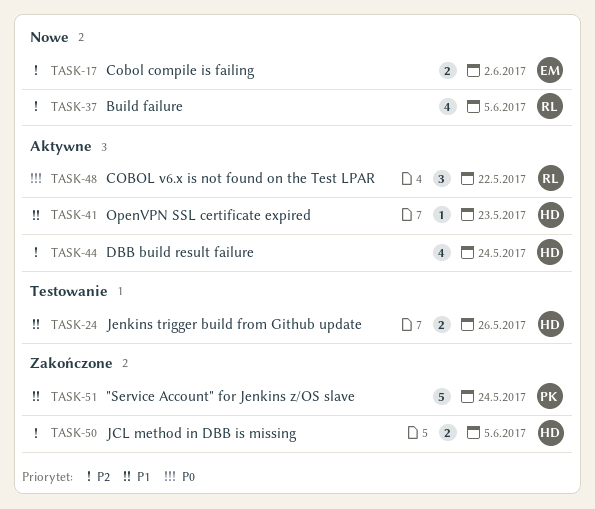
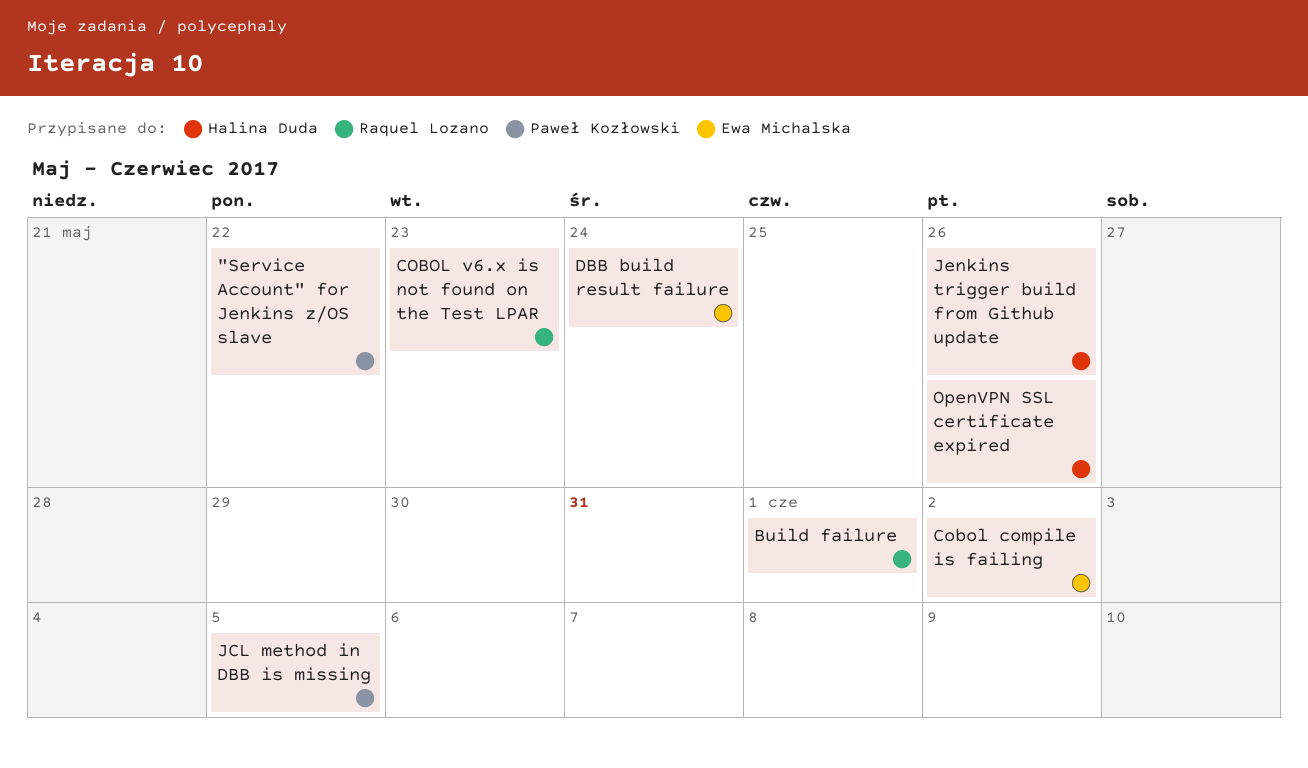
"Service Account" for Jenkins z/OS slave, due: May 24 -> May 22
Build failure, due: Jun 5 -> Jun 1
COBOL v6.x is not found on the Test LPAR, due: May 22 -> May 23
DBB build result failure, owner: Halina Duda -> Ewa Michalska
JCL method in DBB is missing, owner: Halina Duda -> Paweł Kozłowski
OpenVPN SSL certificate expired, due: May 23 -> May 26

